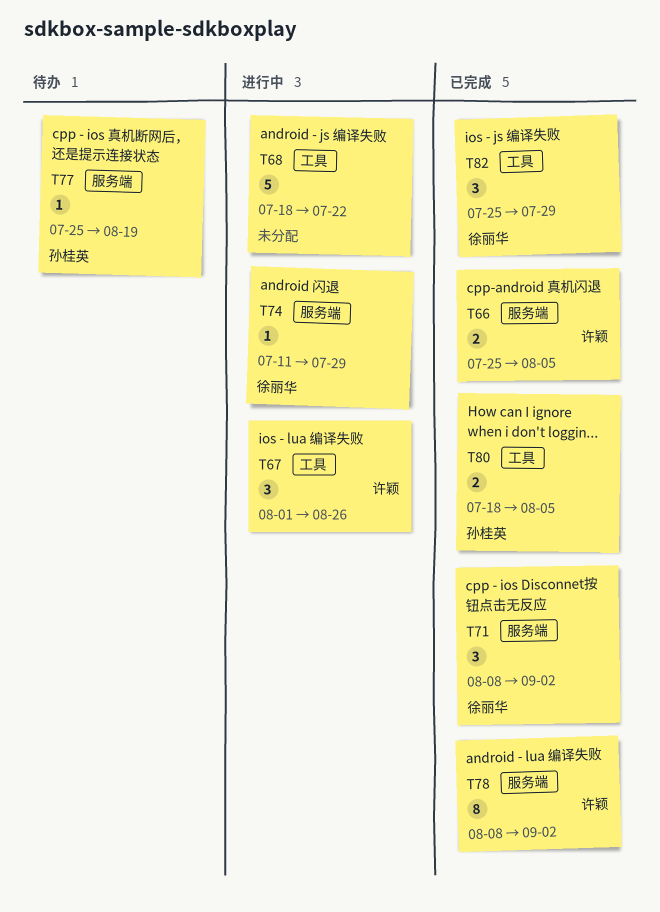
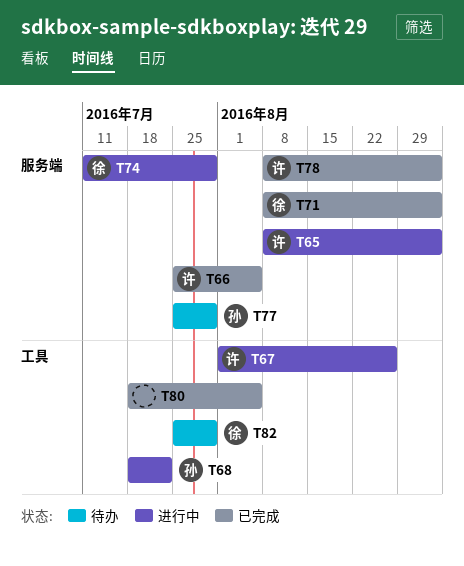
T65: none -> present
T68, owner: none -> 孙桂英
T77, due: Aug 19 -> Jul 29
T80, owner: 孙桂英 -> none
T82, status: 已完成 -> 待办

